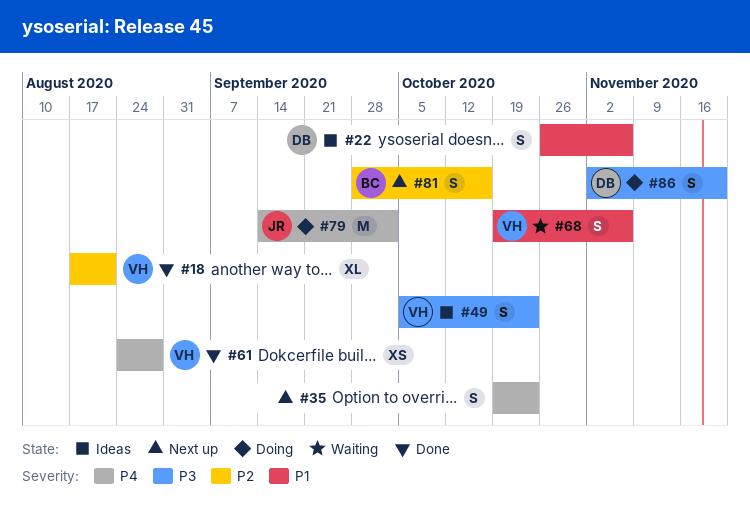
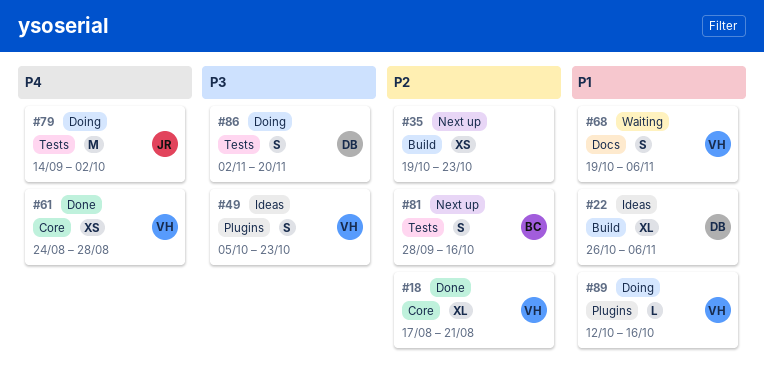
#22, estimate: S -> XL
#35, priority: P4 -> P2
#35, estimate: S -> XS
#89: none -> present

